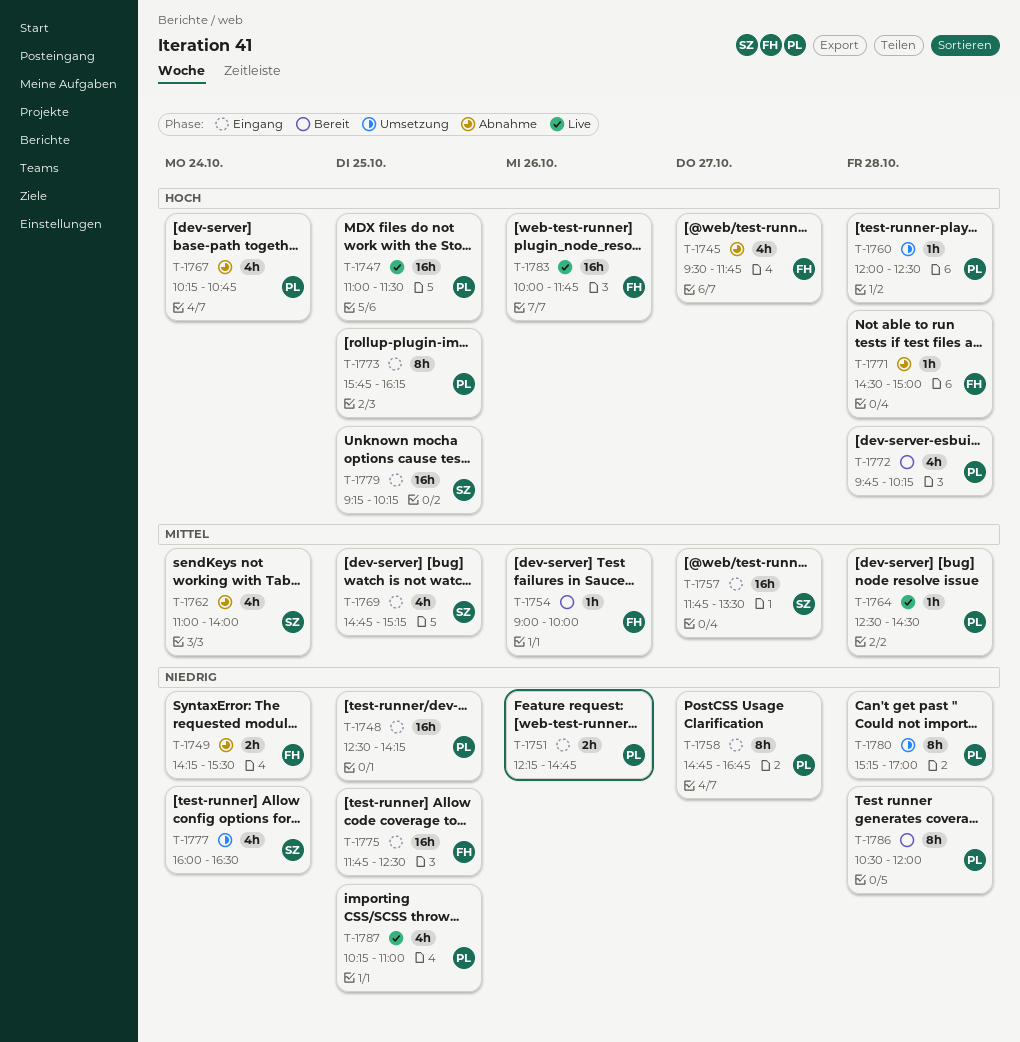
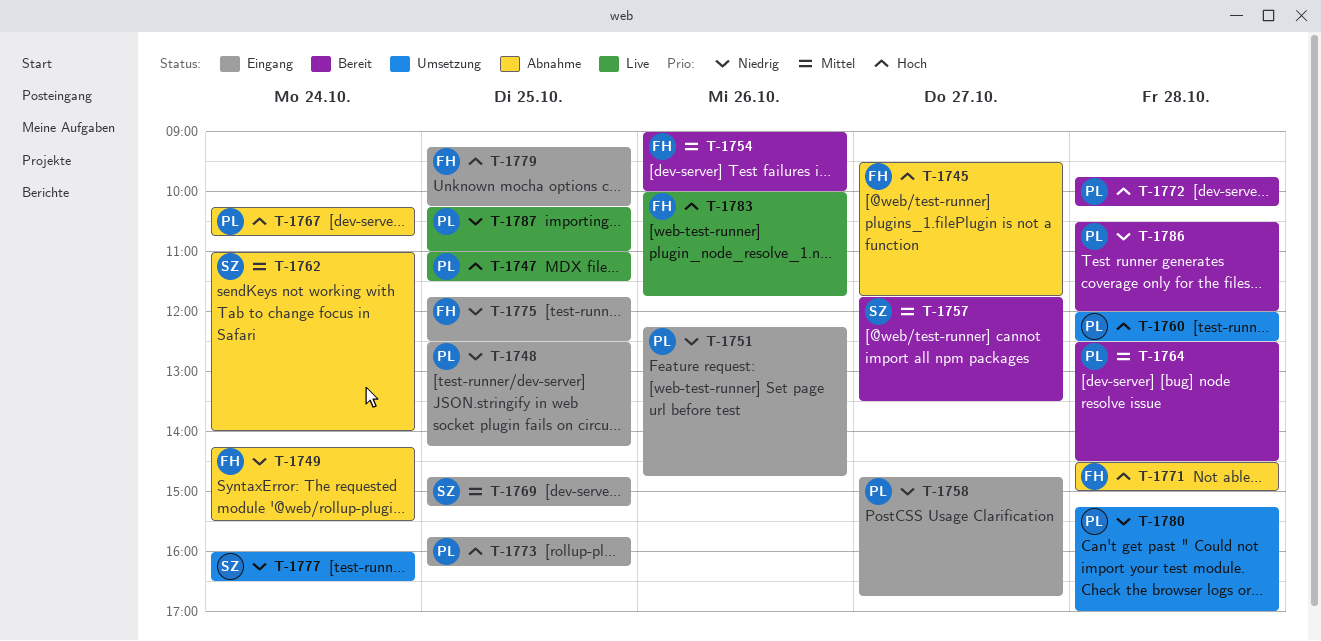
T-1757, status: Eingang -> Bereit
T-1764, status: Live -> Bereit
T-1779, owner: SZ -> FH

